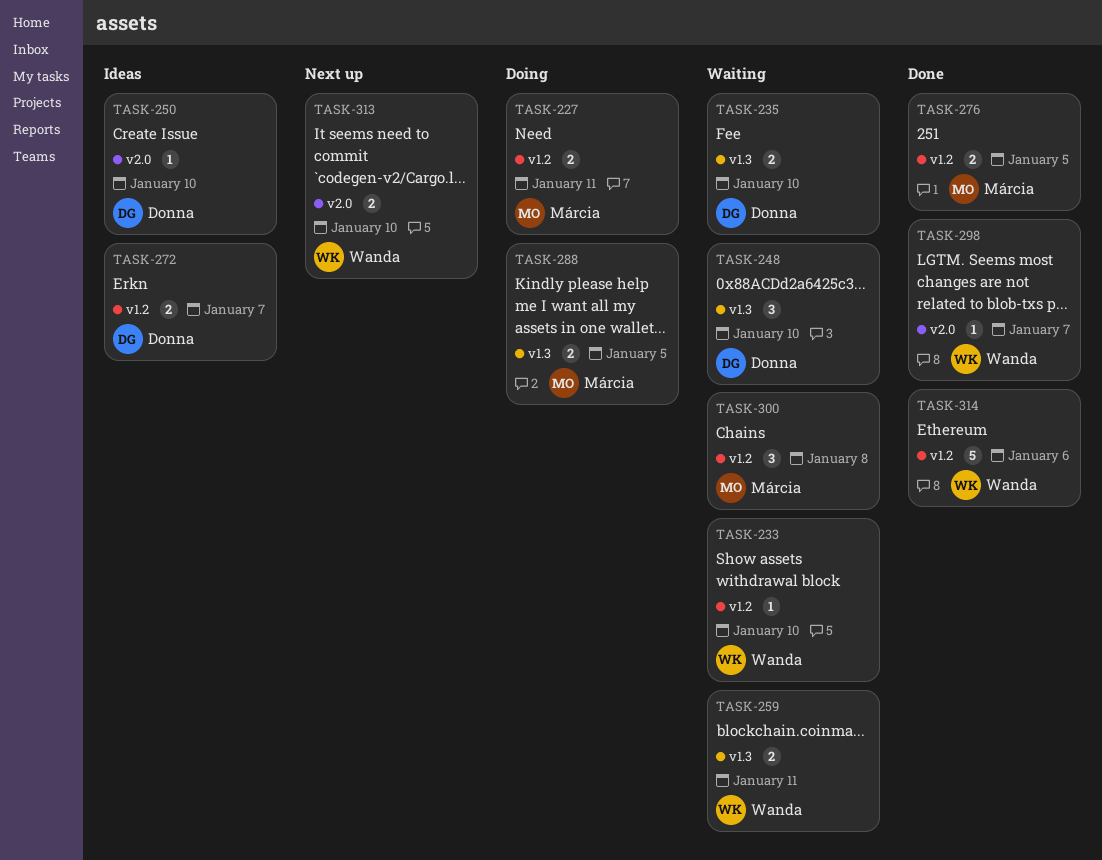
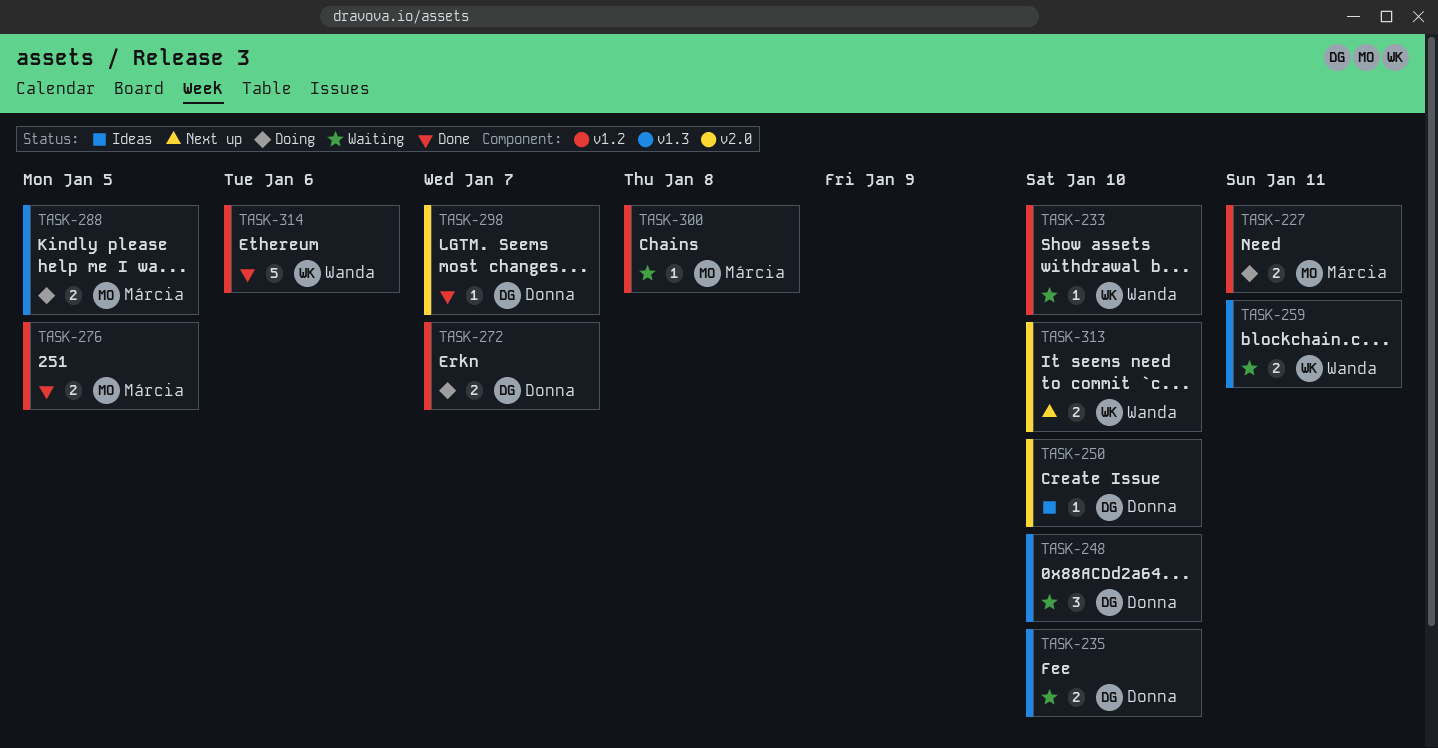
TASK-272, status: Ideas -> Doing
TASK-298, owner: Wanda -> Donna
TASK-300, estimate: 3 -> 1

